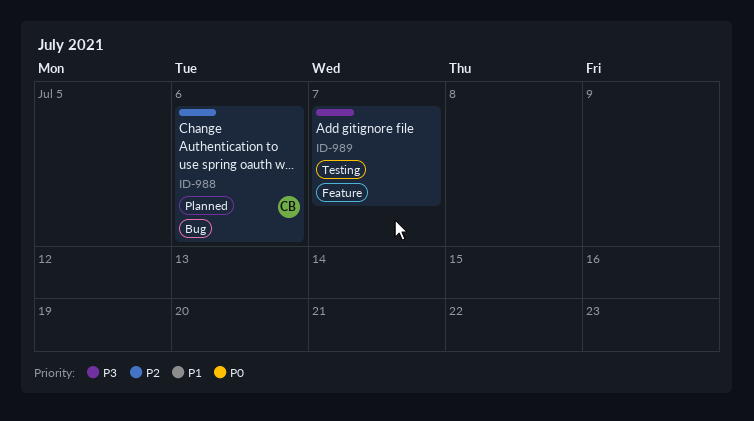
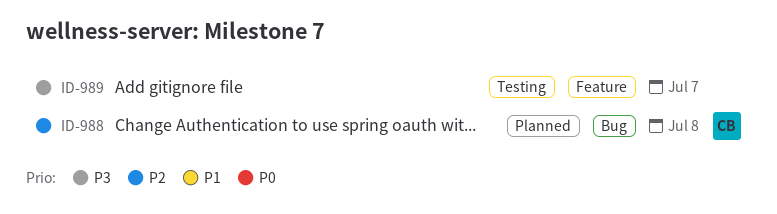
ID-988, due: Jul 6 -> Jul 8

